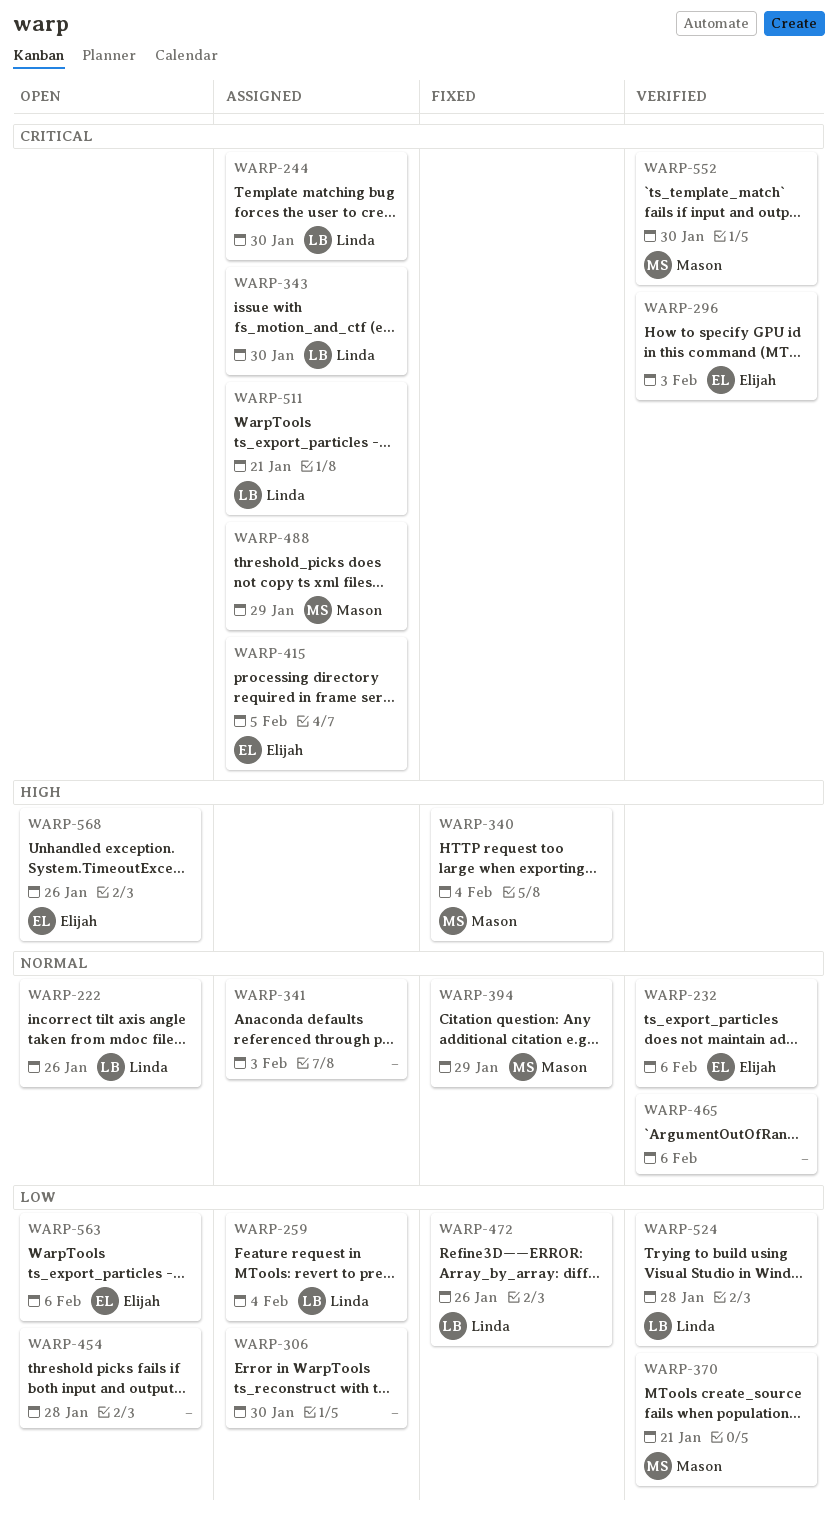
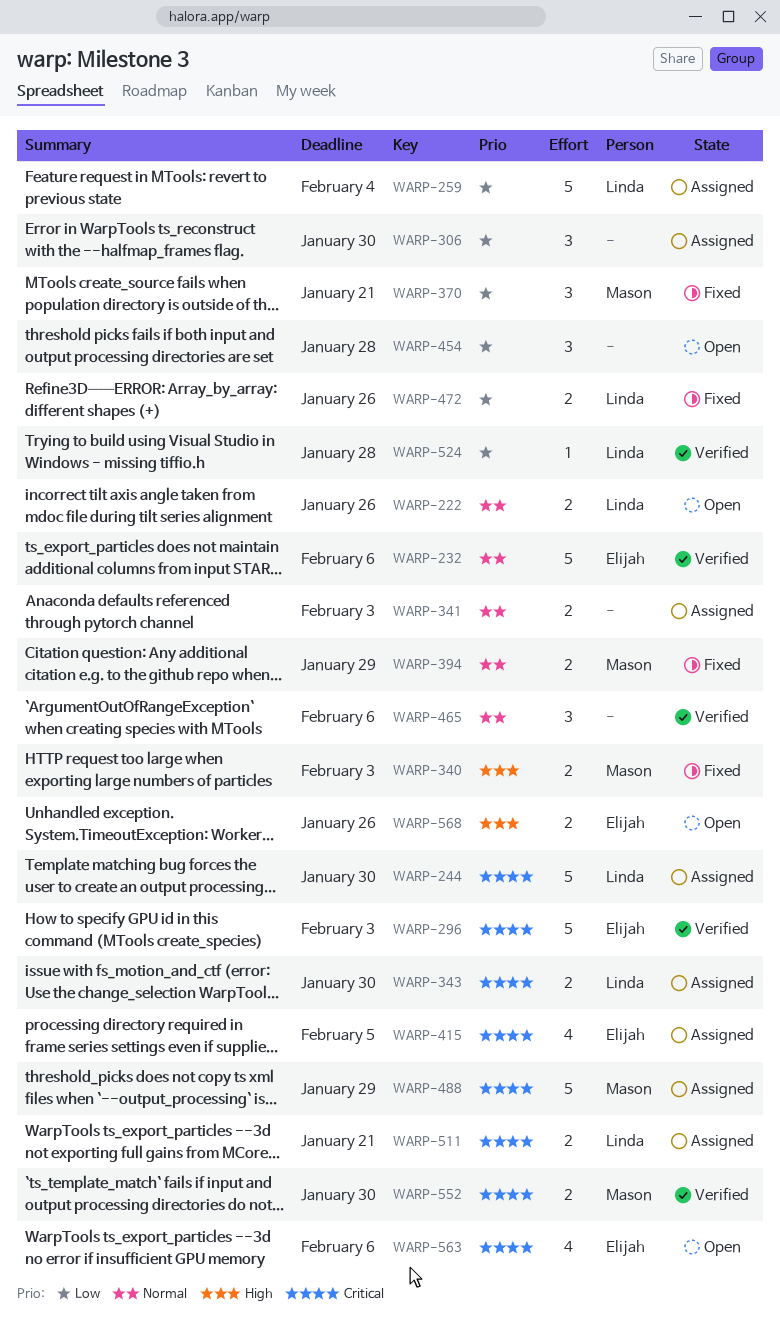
WARP-340, due: Feb 4 -> Feb 3
WARP-370, status: Verified -> Fixed
WARP-563, priority: Low -> Critical

